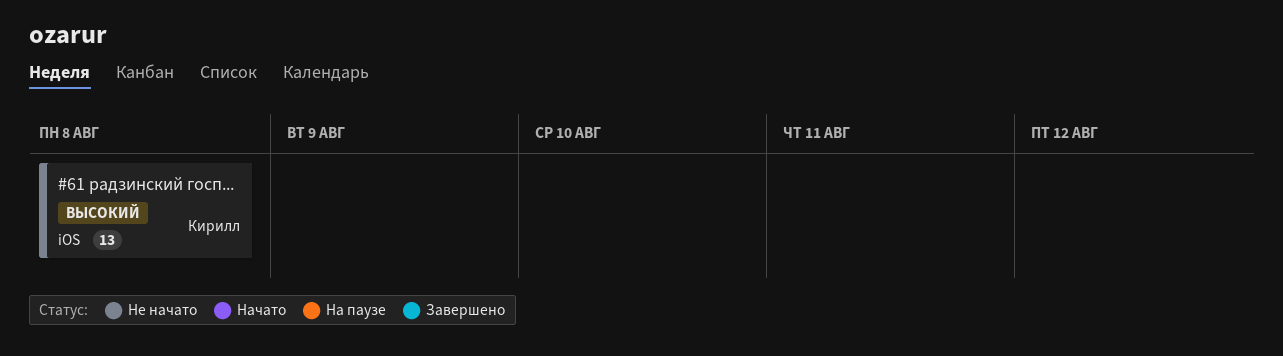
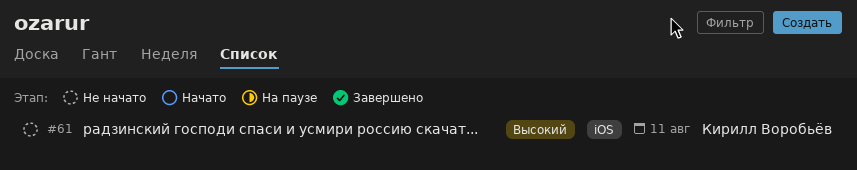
#61, due: Aug 8 -> Aug 11

